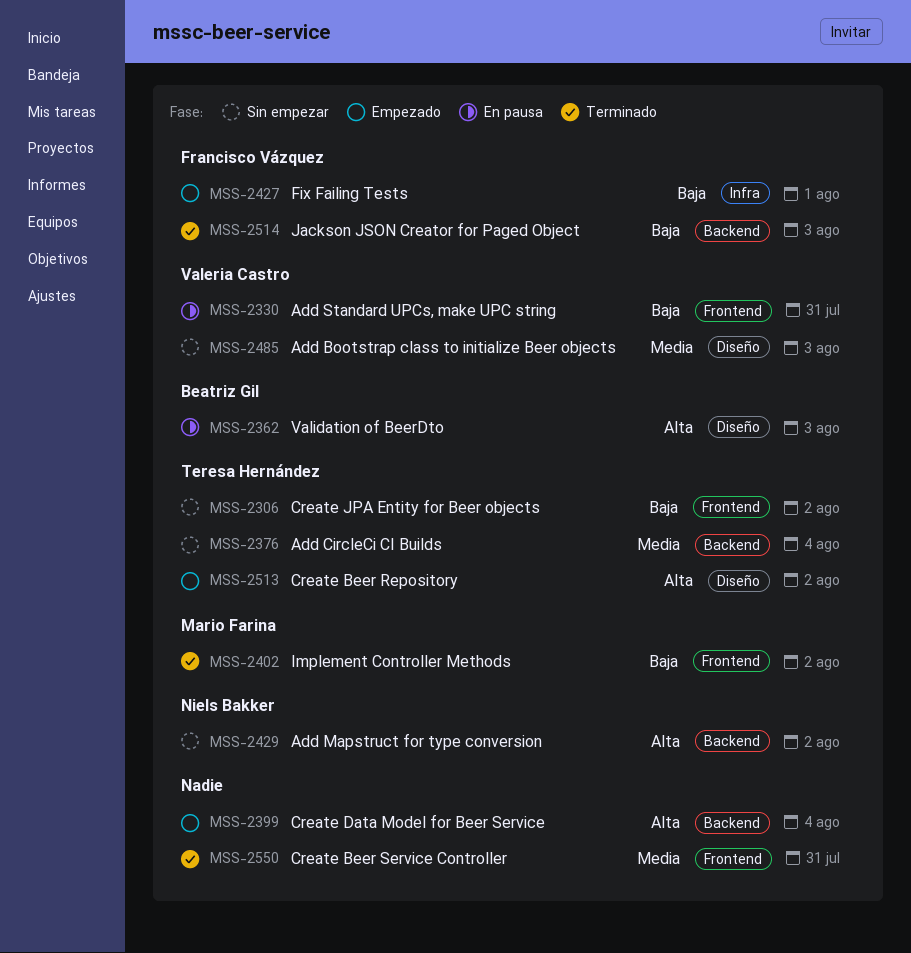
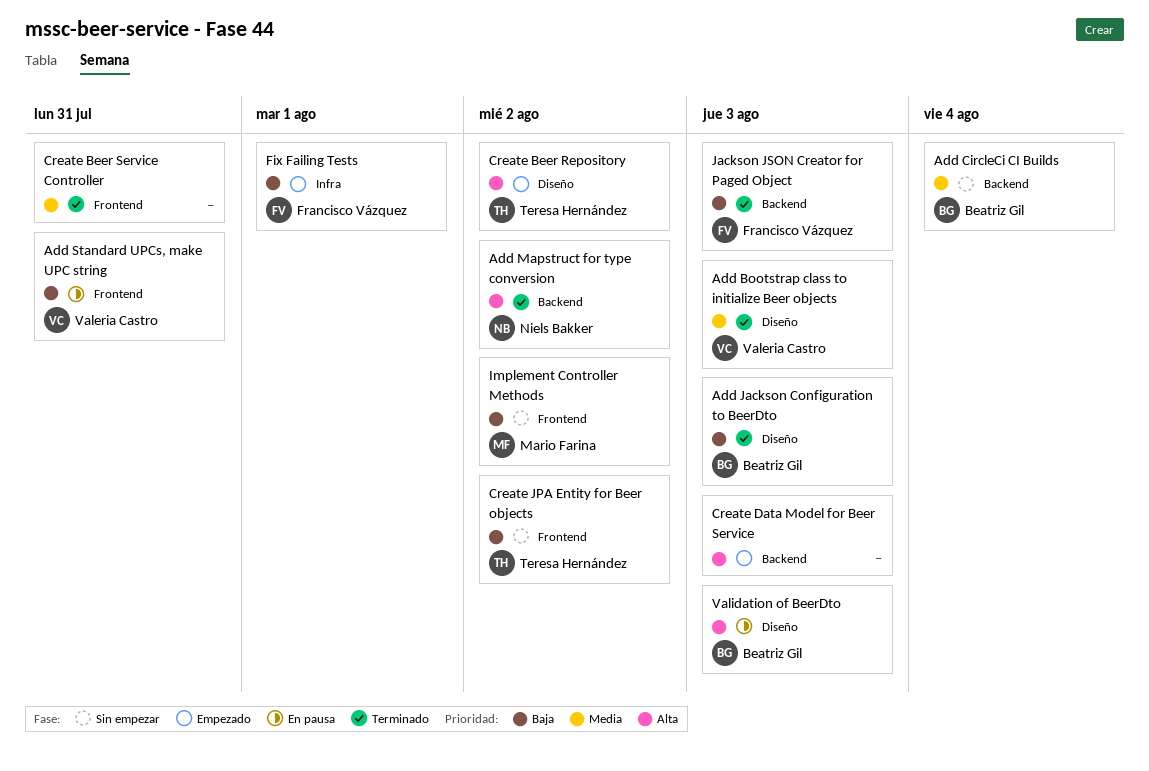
Add Bootstrap class to initialize Beer objects, status: Sin empezar -> Terminado
Add CircleCi CI Builds, owner: Teresa Hernández -> Beatriz Gil
Add Jackson Configuration to BeerDto: none -> present
Add Mapstruct for type conversion, status: Sin empezar -> Terminado
Create Data Model for Beer Service, due: Aug 4 -> Aug 3
Implement Controller Methods, status: Terminado -> Sin empezar

